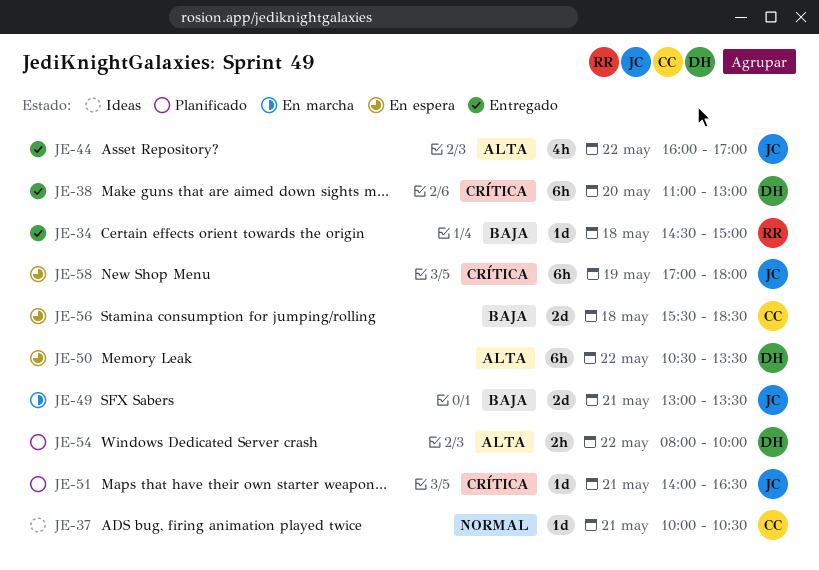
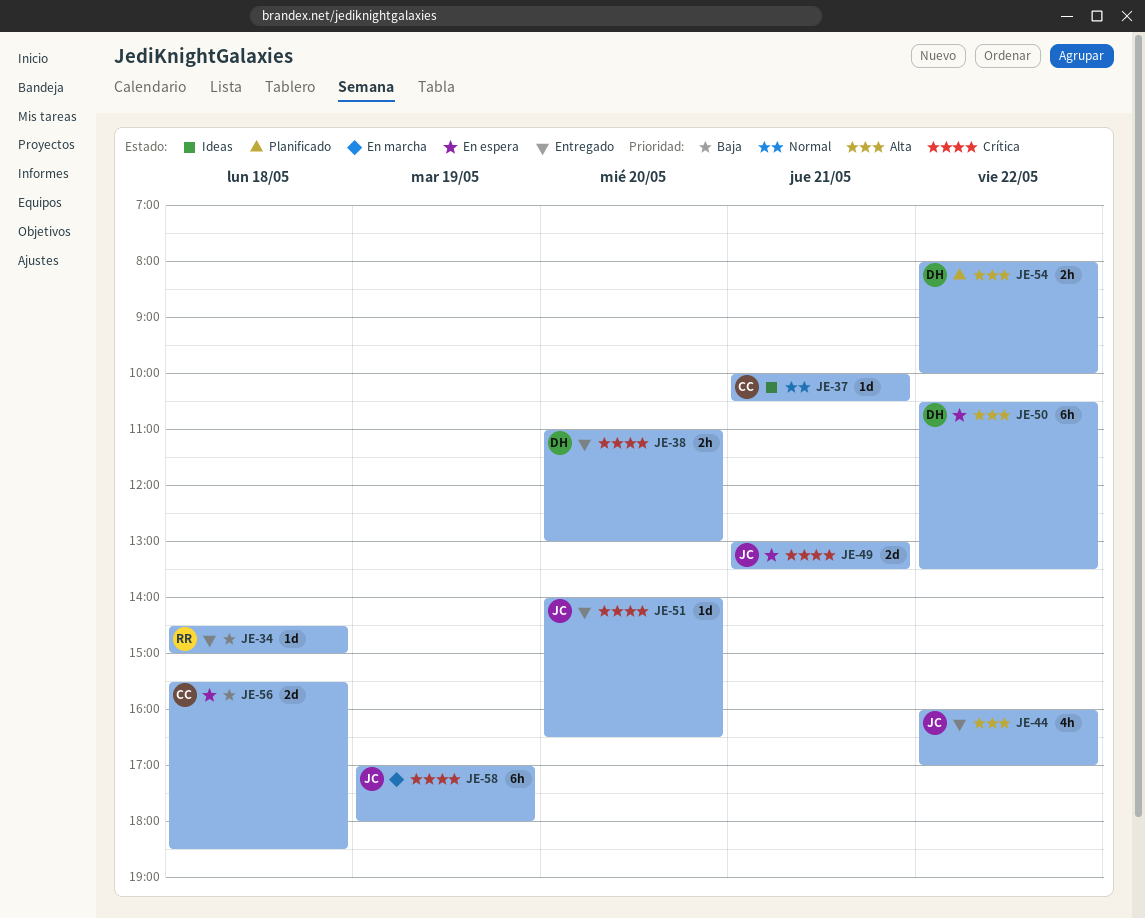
JE-38, estimate: 6h -> 2h
JE-49, status: En marcha -> En espera
JE-49, priority: Baja -> Crítica
JE-51, status: Planificado -> Entregado
JE-51, day: May 21 -> May 20
JE-58, status: En espera -> En marcha

